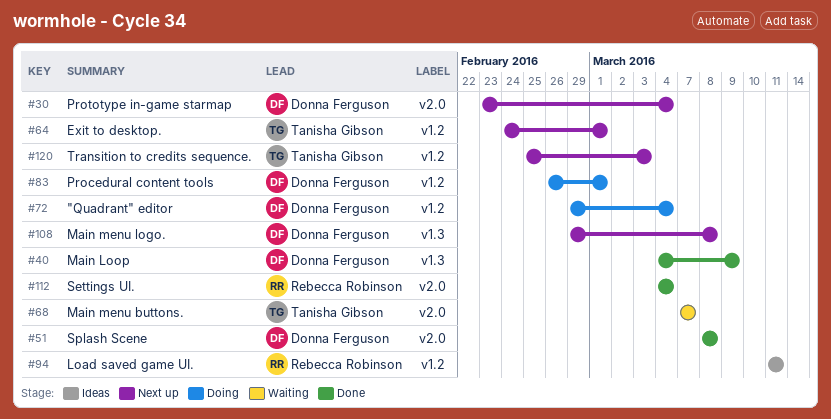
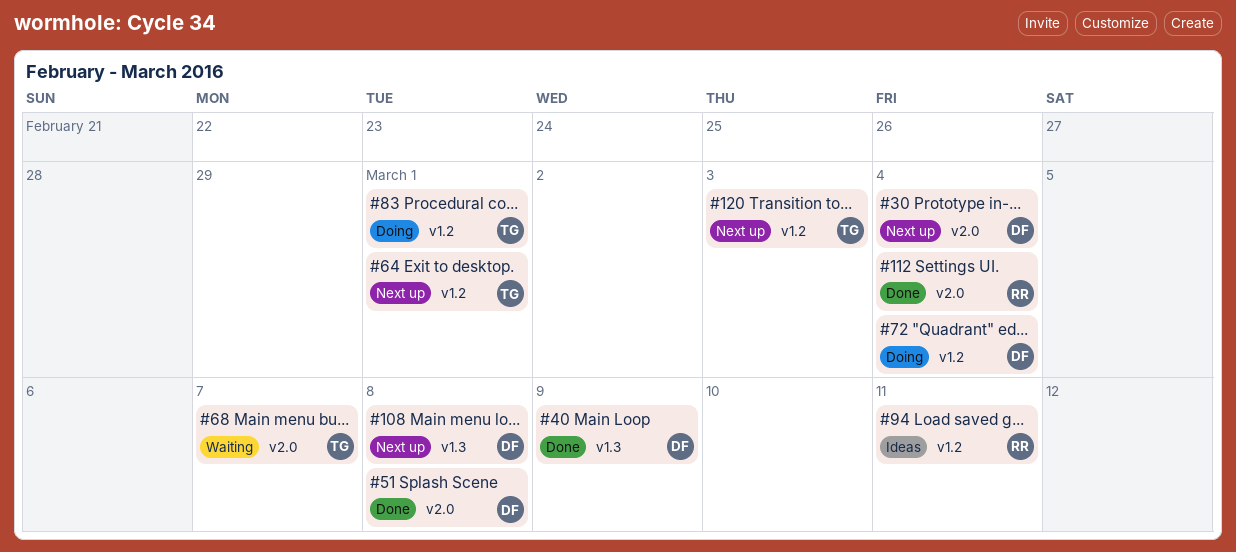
#83, owner: Donna Ferguson -> Tanisha Gibson

